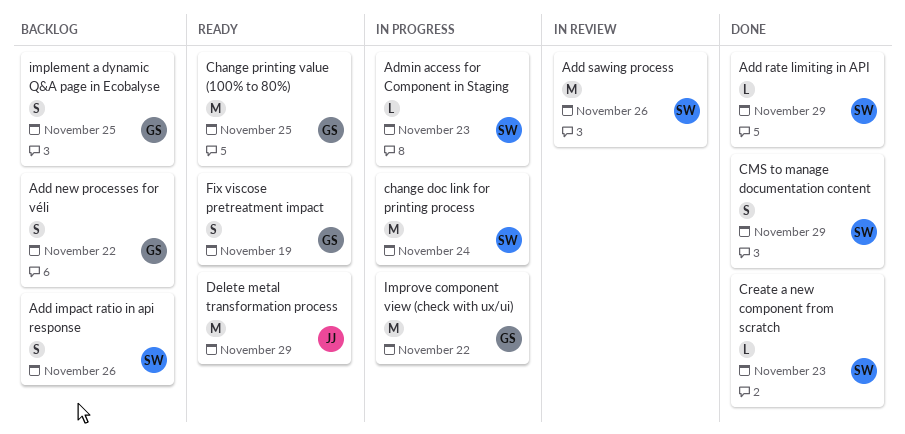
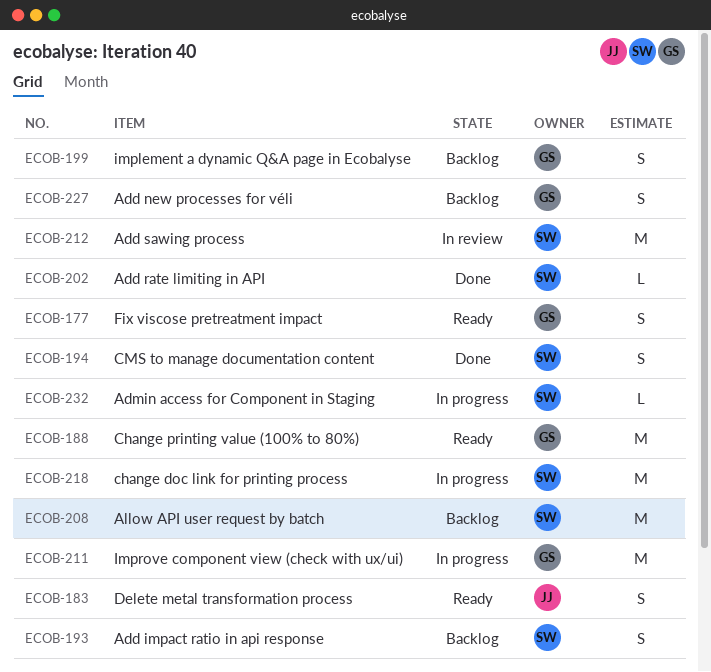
Allow API user request by batch: none -> present
Create a new component from scratch: present -> none
Delete metal transformation process, estimate: M -> S

